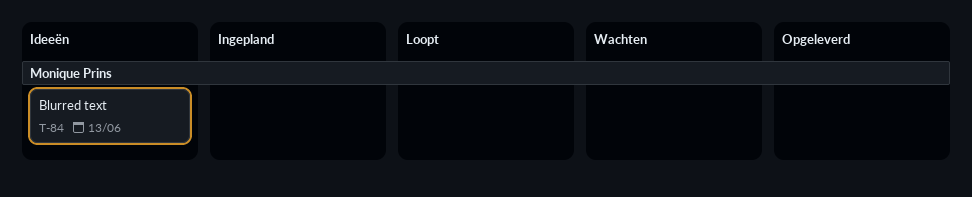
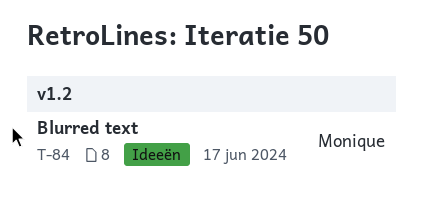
T-84, due: Jun 13 -> Jun 17

